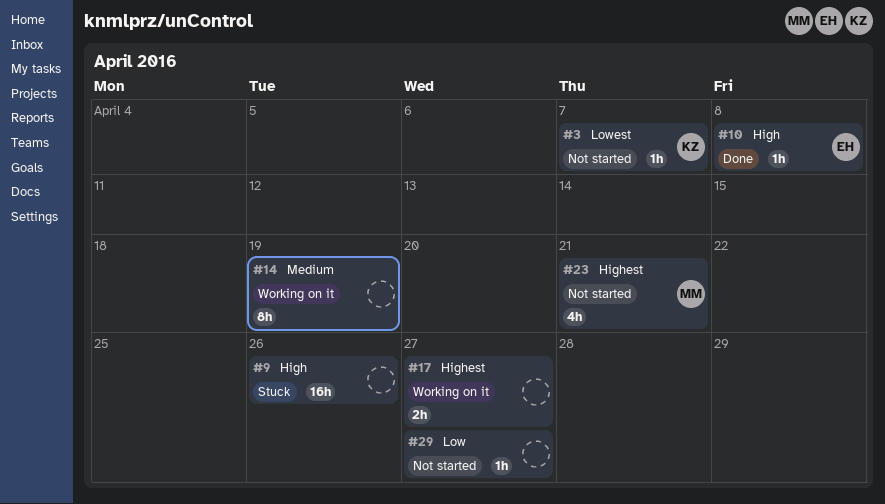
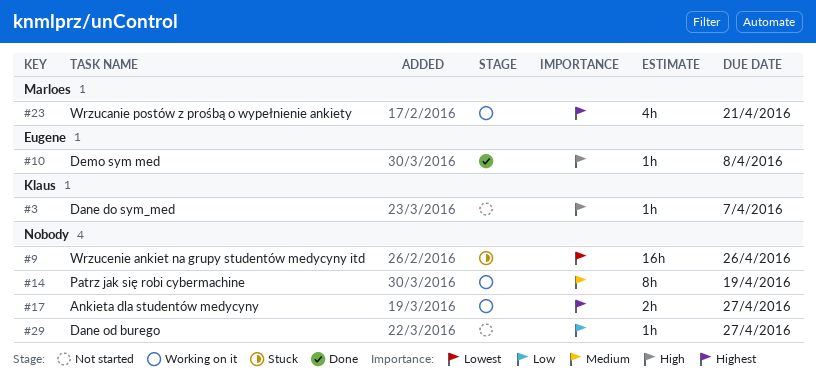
#3, priority: Lowest -> High
#9, priority: High -> Lowest
#23, status: Not started -> Working on it

